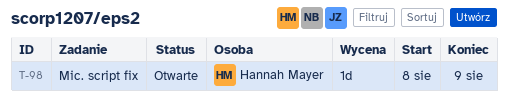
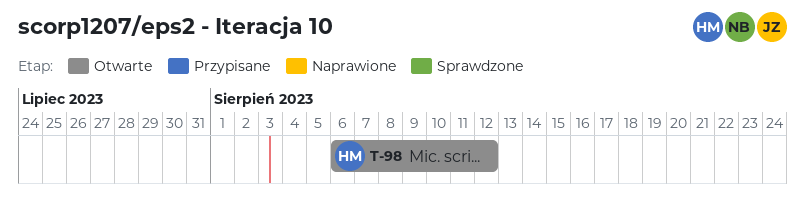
T-98, start: Aug 8 -> Aug 6
T-98, due: Aug 9 -> Aug 12

